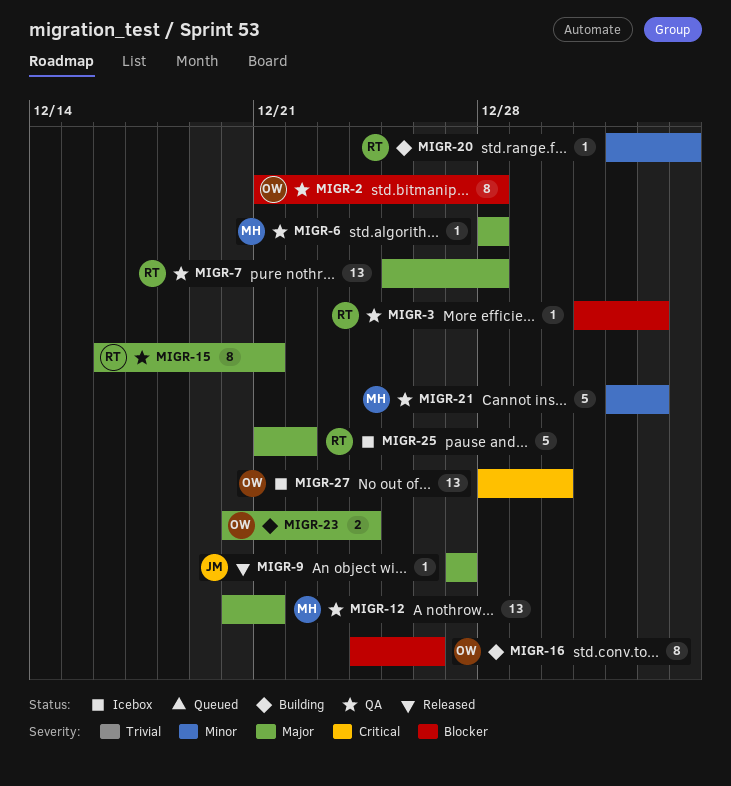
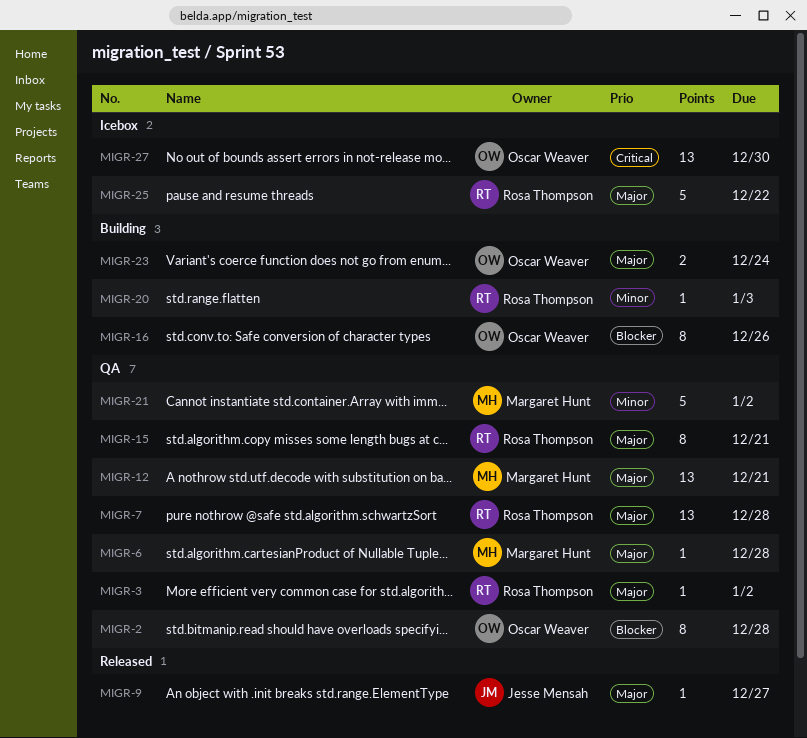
MIGR-3, priority: Blocker -> Major

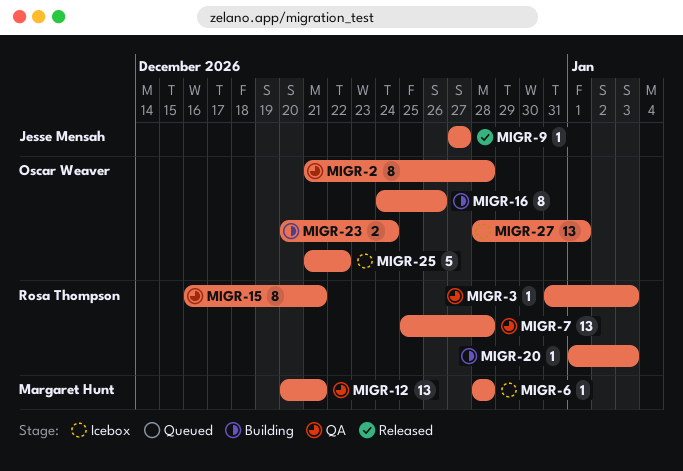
MIGR-3, due: Jan 2 -> Jan 3
MIGR-6, status: QA -> Icebox
MIGR-21: present -> none
MIGR-25, owner: Rosa Thompson -> Oscar Weaver
MIGR-27, due: Dec 30 -> Jan 1

